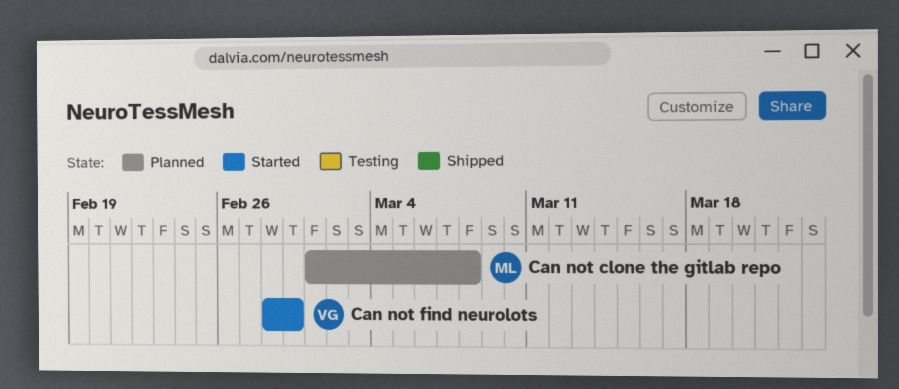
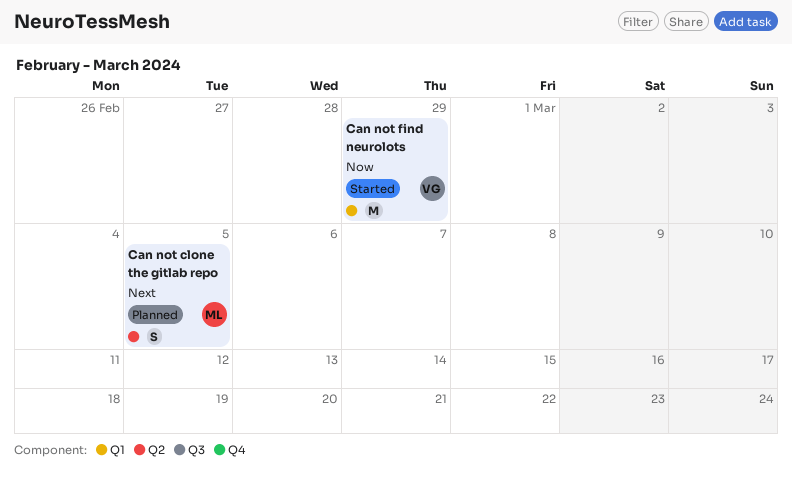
Can not clone the gitlab repo, due: Mar 8 -> Mar 5

